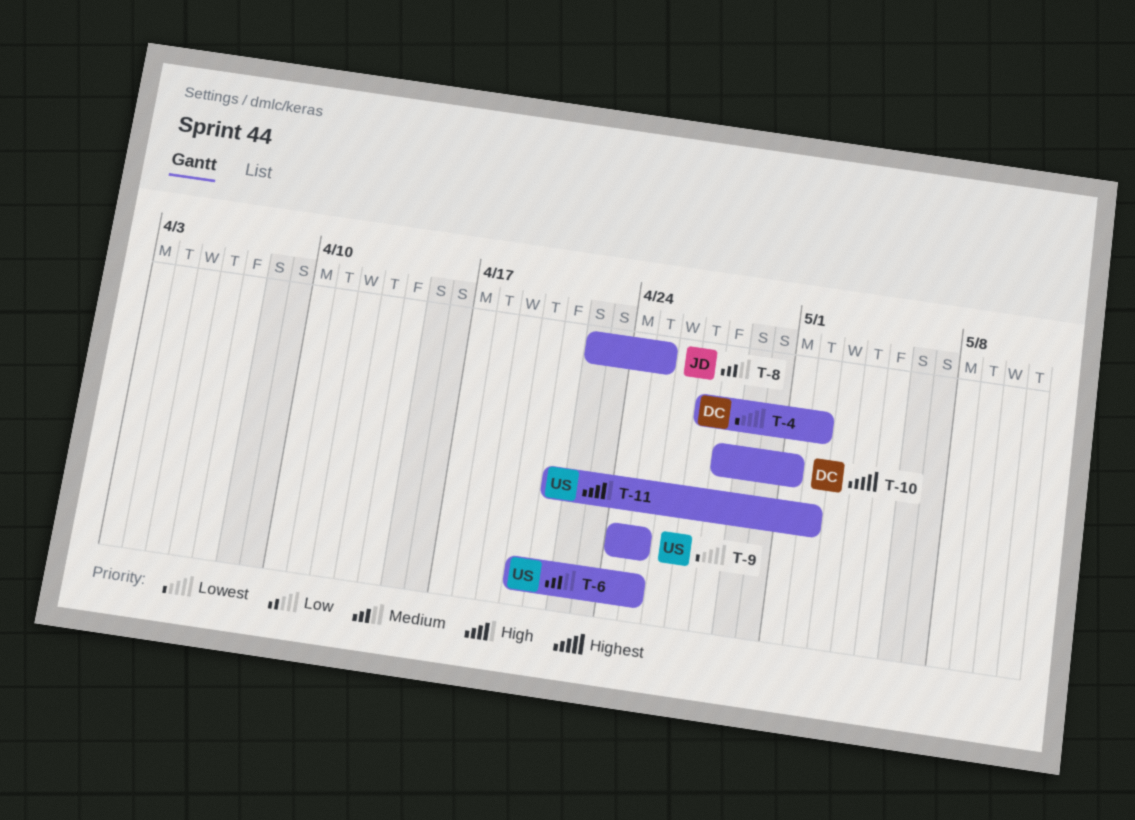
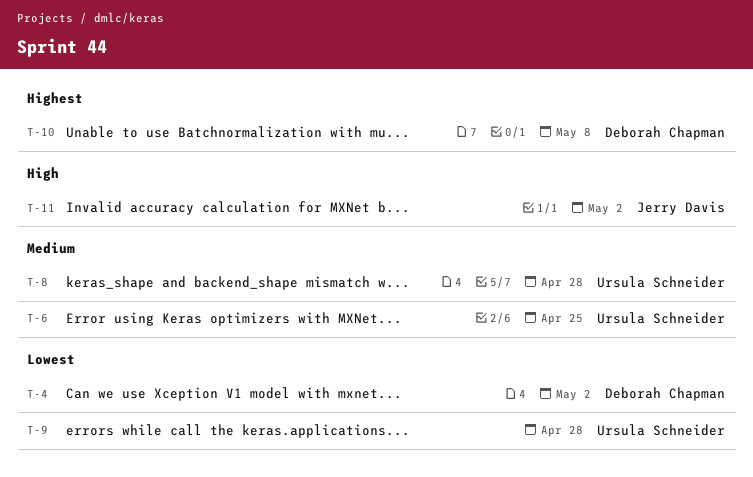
T-8, owner: Jerry Davis -> Ursula Schneider
T-8, due: Apr 25 -> Apr 28
T-9, due: Apr 25 -> Apr 28
T-10, due: May 1 -> May 8
T-11, owner: Ursula Schneider -> Jerry Davis

